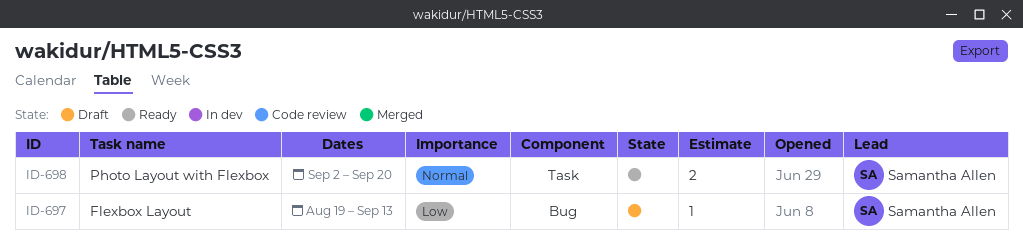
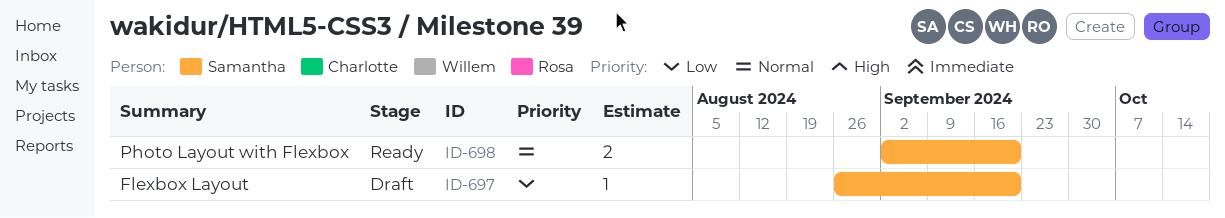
ID-697, start: Aug 19 -> Aug 26
ID-697, due: Sep 13 -> Sep 20

